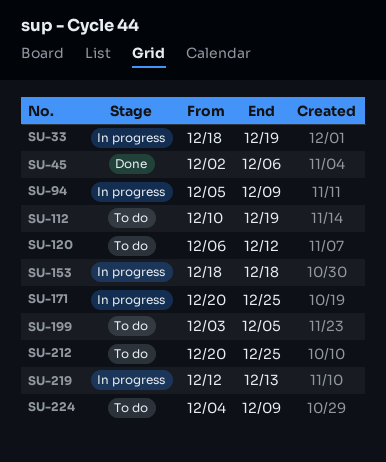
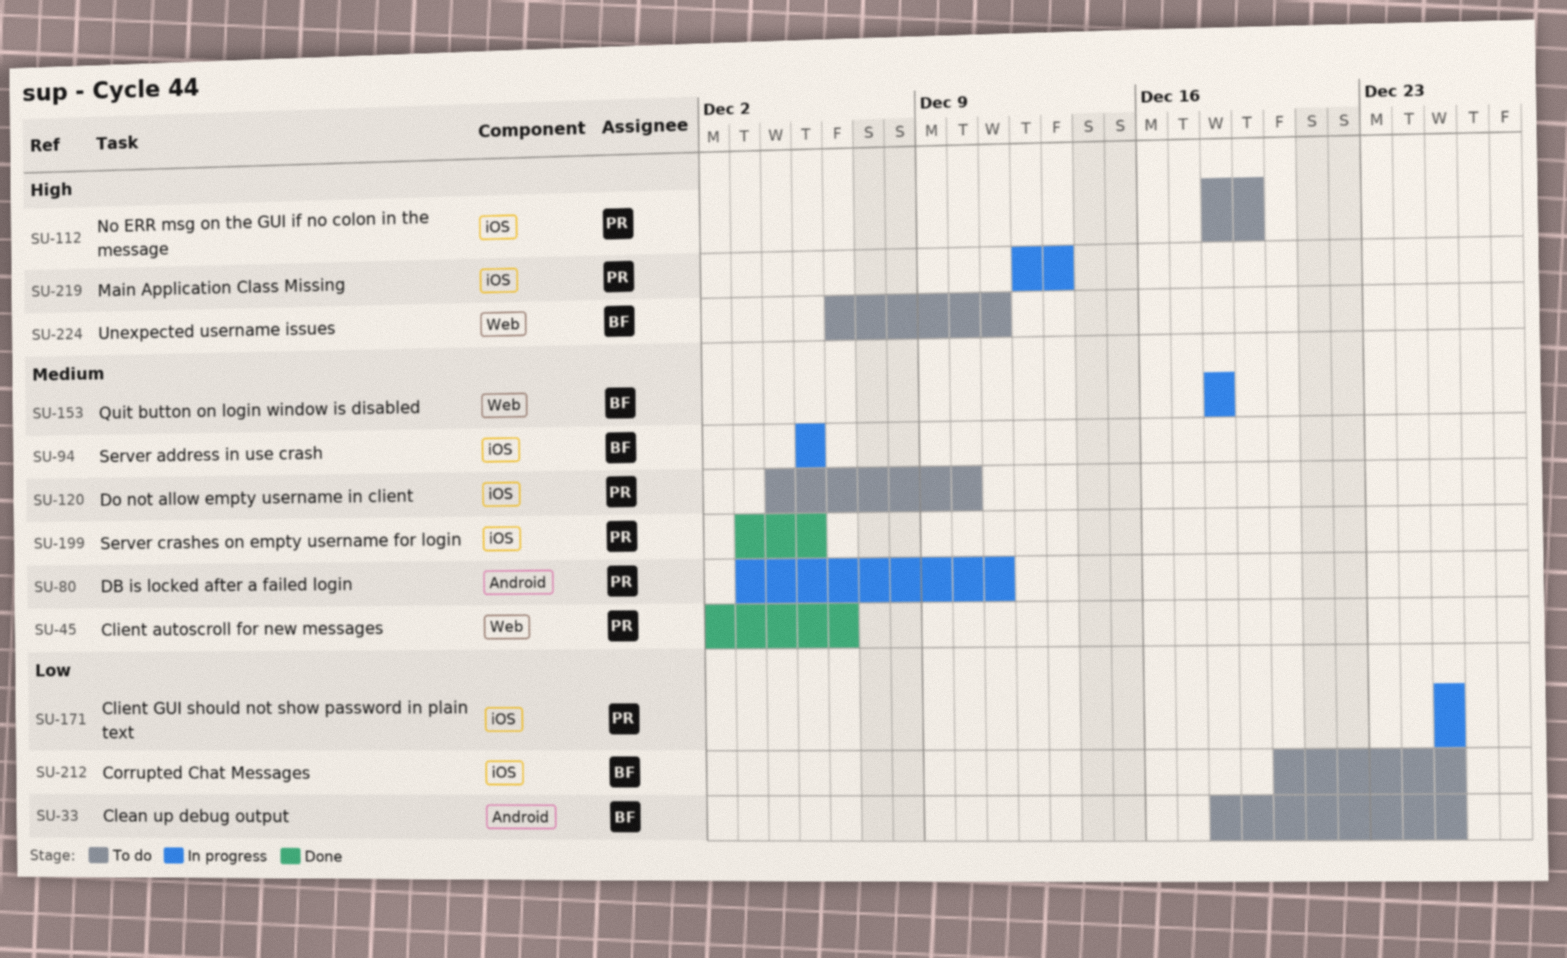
SU-33, status: In progress -> To do
SU-33, due: Dec 19 -> Dec 25
SU-80: none -> present
SU-94, due: Dec 9 -> Dec 5
SU-112, start: Dec 10 -> Dec 18
SU-120, start: Dec 6 -> Dec 4
SU-120, due: Dec 12 -> Dec 10
SU-171, start: Dec 20 -> Dec 25
SU-199, status: To do -> Done
SU-224, start: Dec 4 -> Dec 6
SU-224, due: Dec 9 -> Dec 11

